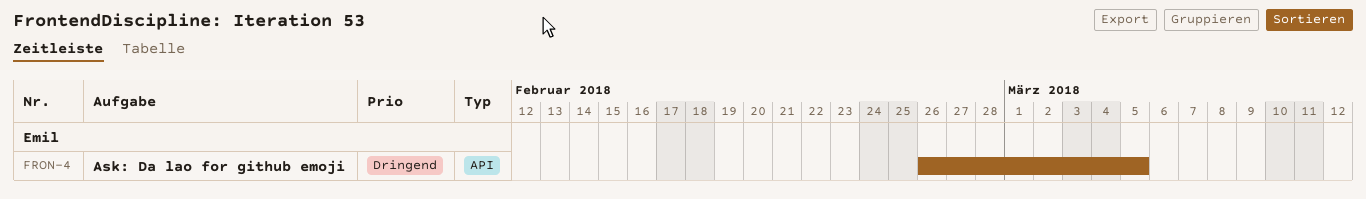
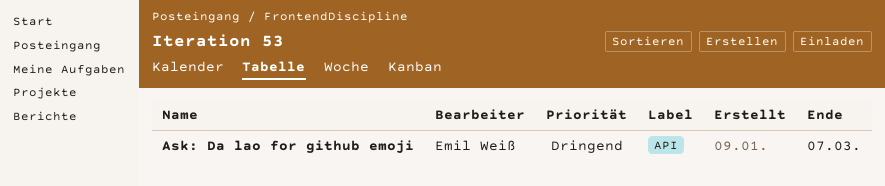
Ask: Da lao for github emoji, due: Mar 5 -> Mar 7

